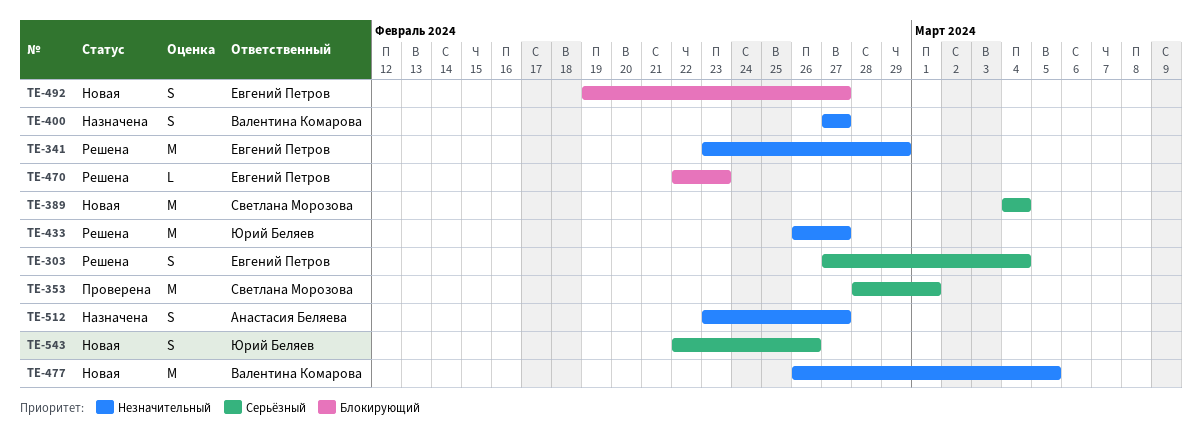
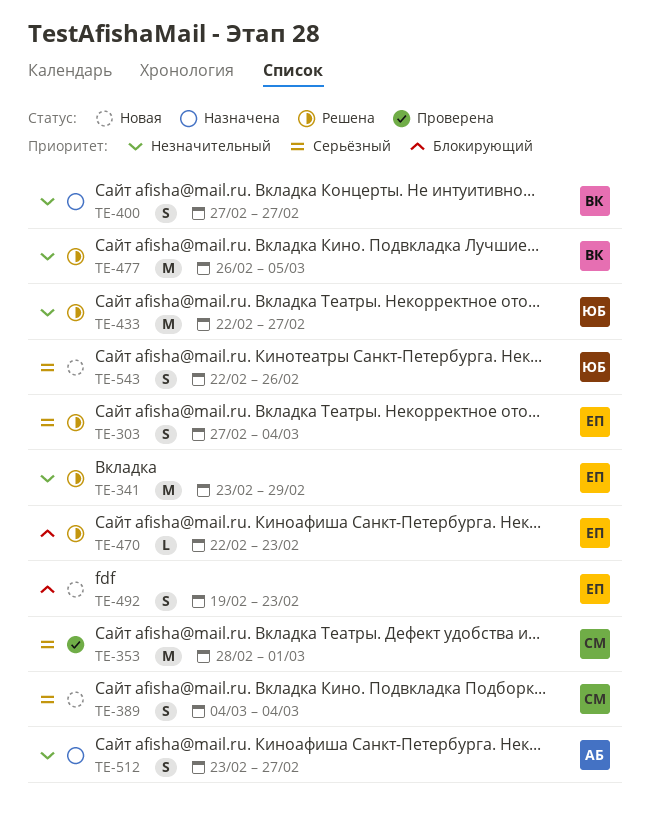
TE-389, estimate: M -> S
TE-433, start: Feb 26 -> Feb 22
TE-477, status: Новая -> Решена
TE-492, due: Feb 27 -> Feb 23

